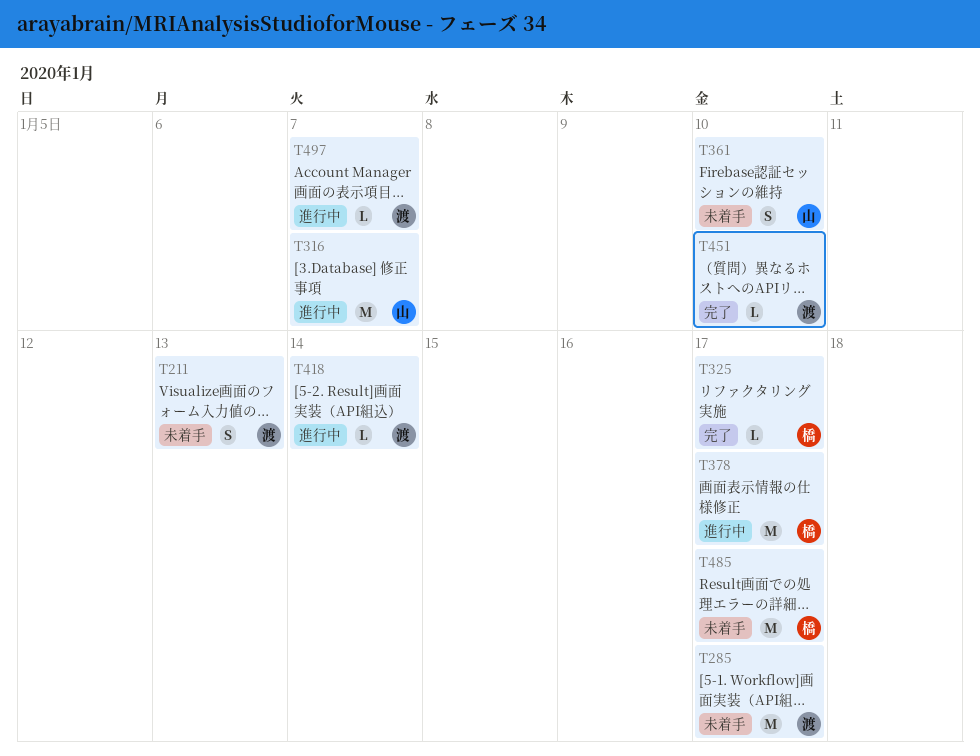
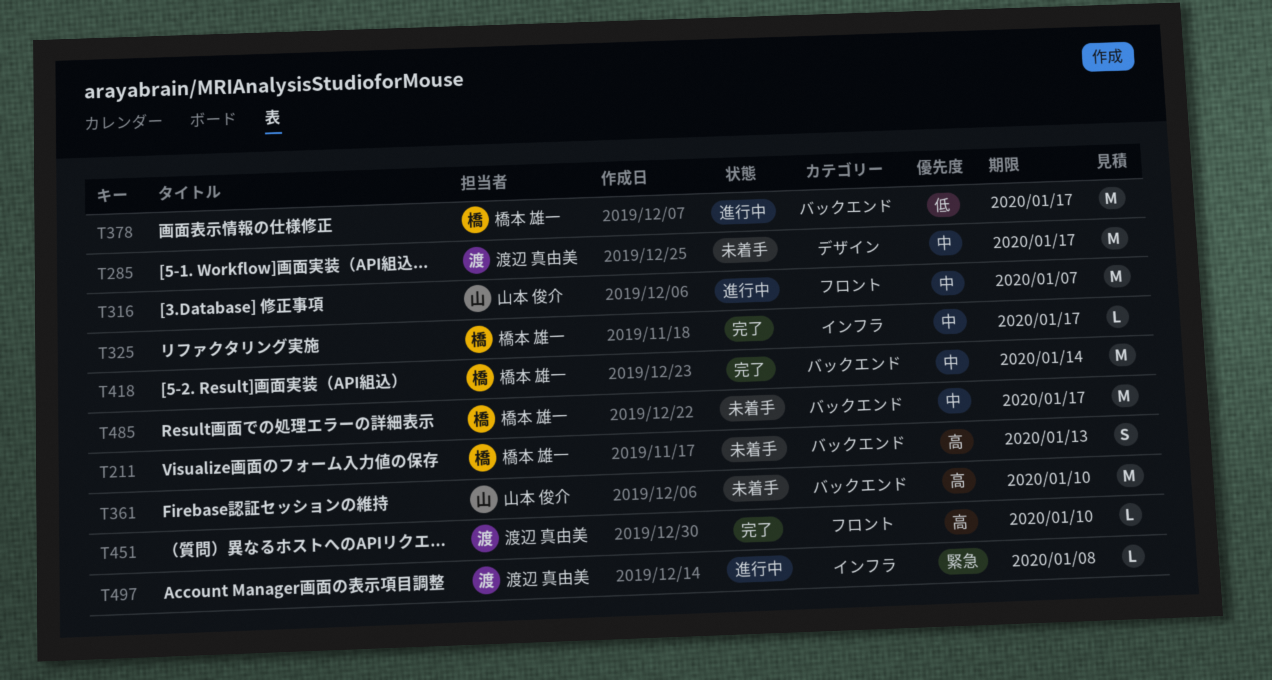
T211, owner: 渡辺 真由美 -> 橋本 雄一
T361, estimate: S -> M
T418, status: 進行中 -> 完了
T418, owner: 渡辺 真由美 -> 橋本 雄一
T418, estimate: L -> M
T497, due: Jan 7 -> Jan 8

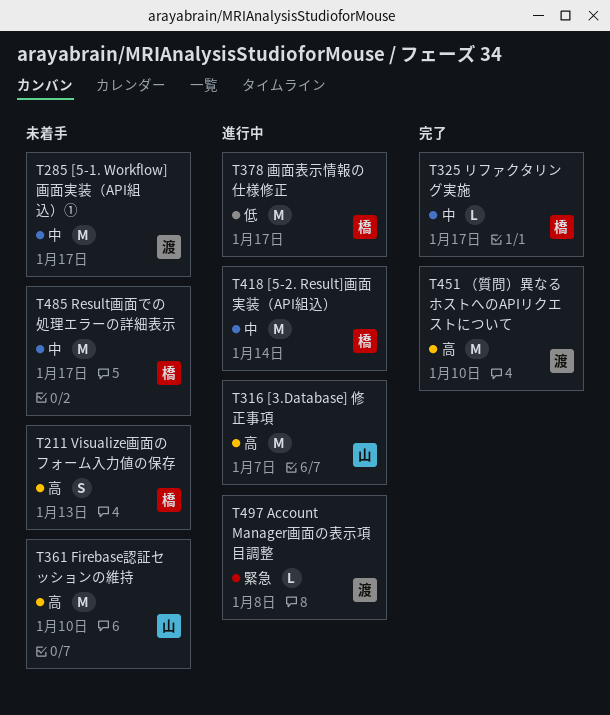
T316, priority: 中 -> 高
T418, status: 完了 -> 進行中
T451, estimate: L -> M

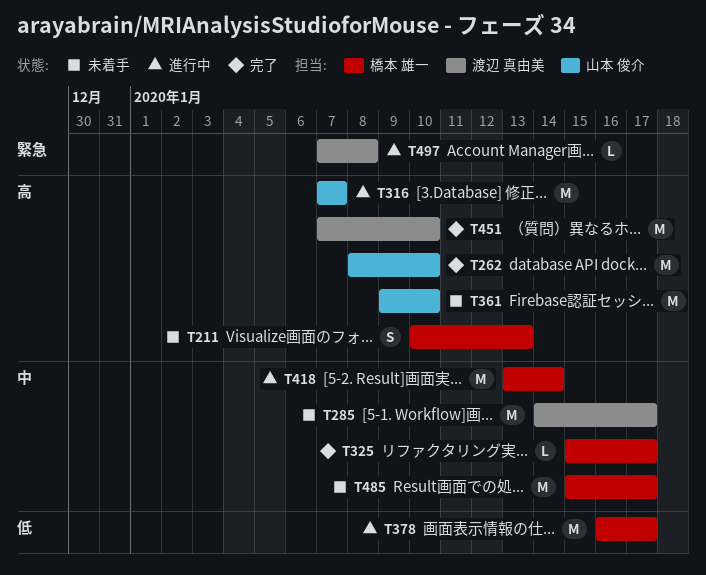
T262: none -> present

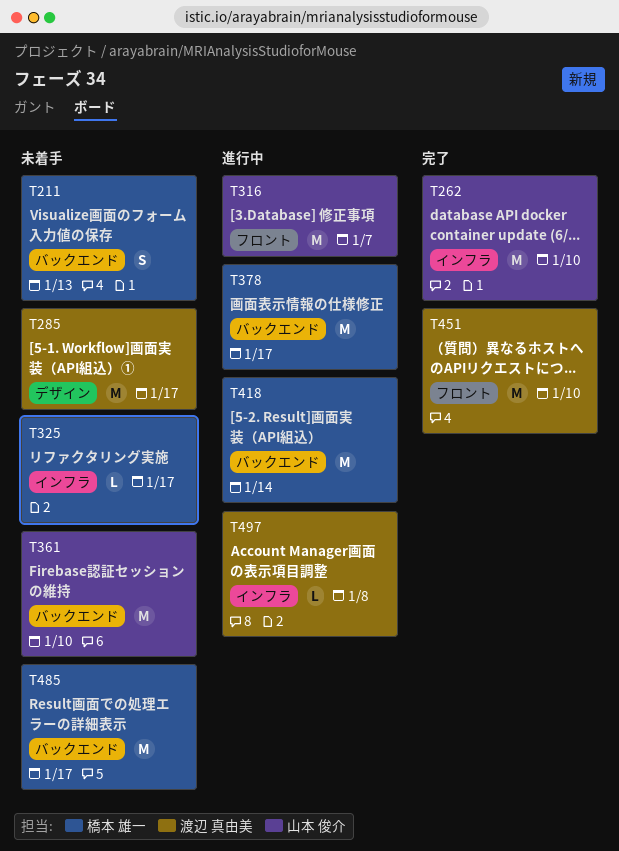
T325, status: 完了 -> 未着手

